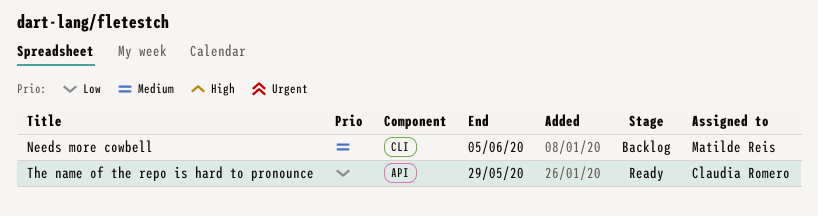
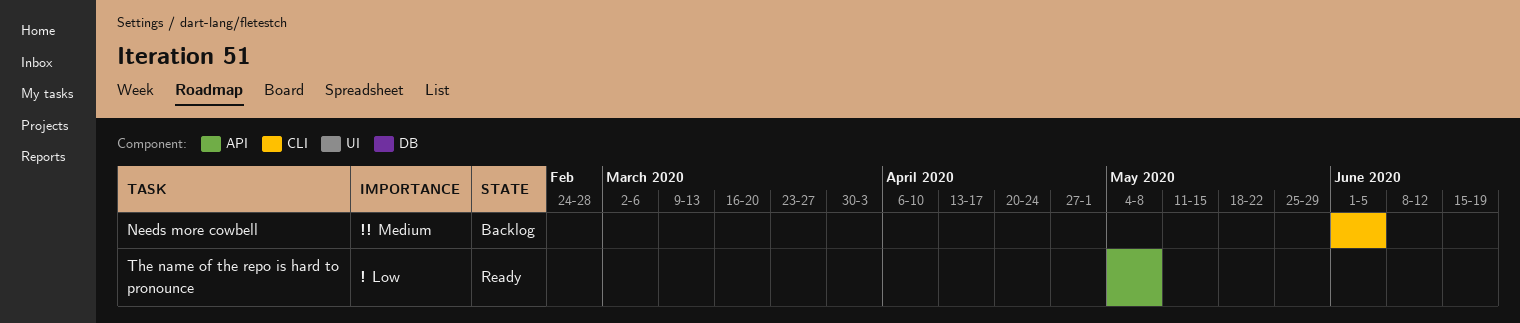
The name of the repo is hard to pronounce, due: May 29 -> May 8

